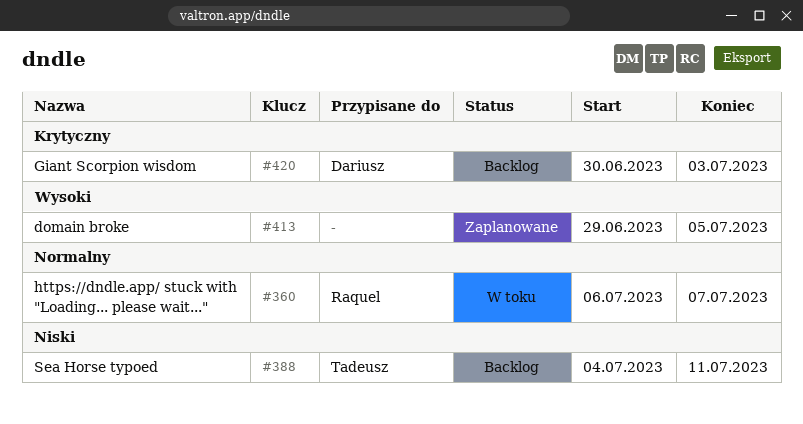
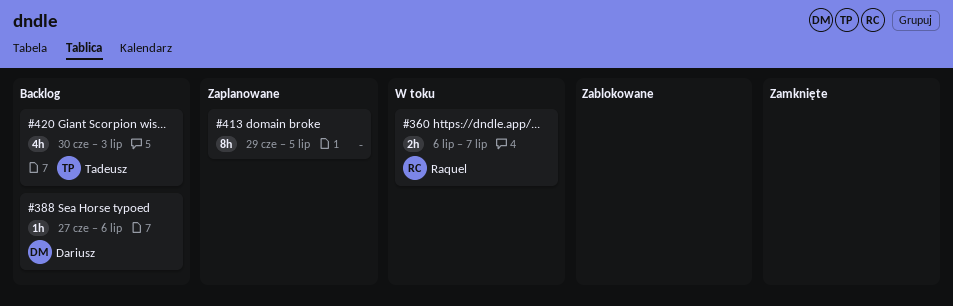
#388, owner: Tadeusz -> Dariusz
#388, start: Jul 4 -> Jun 27
#388, due: Jul 11 -> Jul 6
#420, owner: Dariusz -> Tadeusz

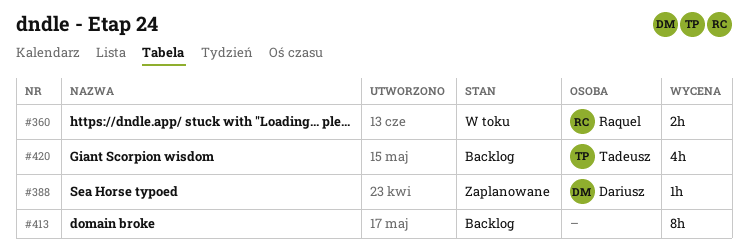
#388, status: Backlog -> Zaplanowane
#413, status: Zaplanowane -> Backlog

